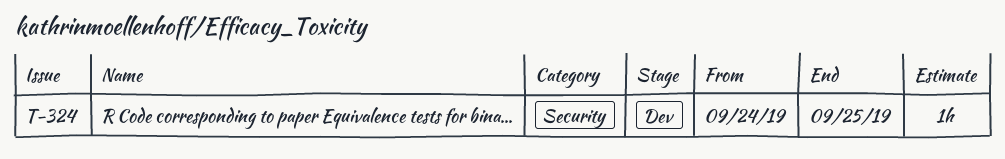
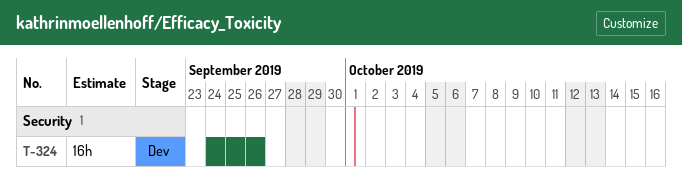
T-324, estimate: 1h -> 16h
T-324, due: Sep 25 -> Sep 26

